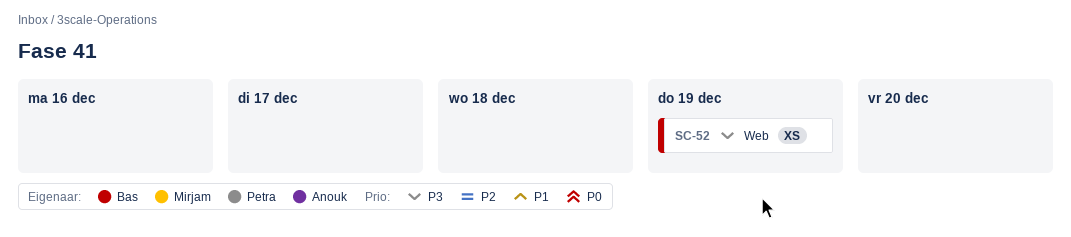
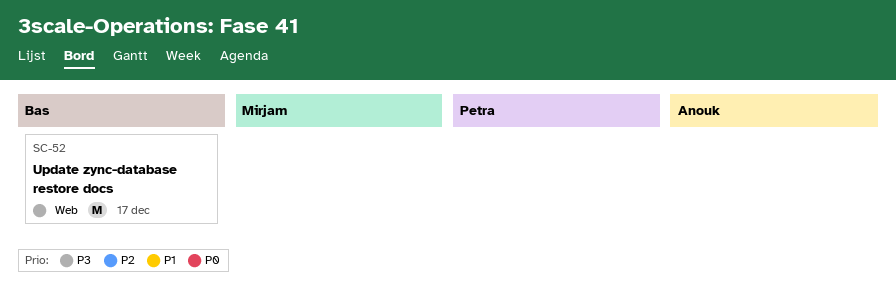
SC-52, estimate: XS -> M
SC-52, due: Dec 19 -> Dec 17

